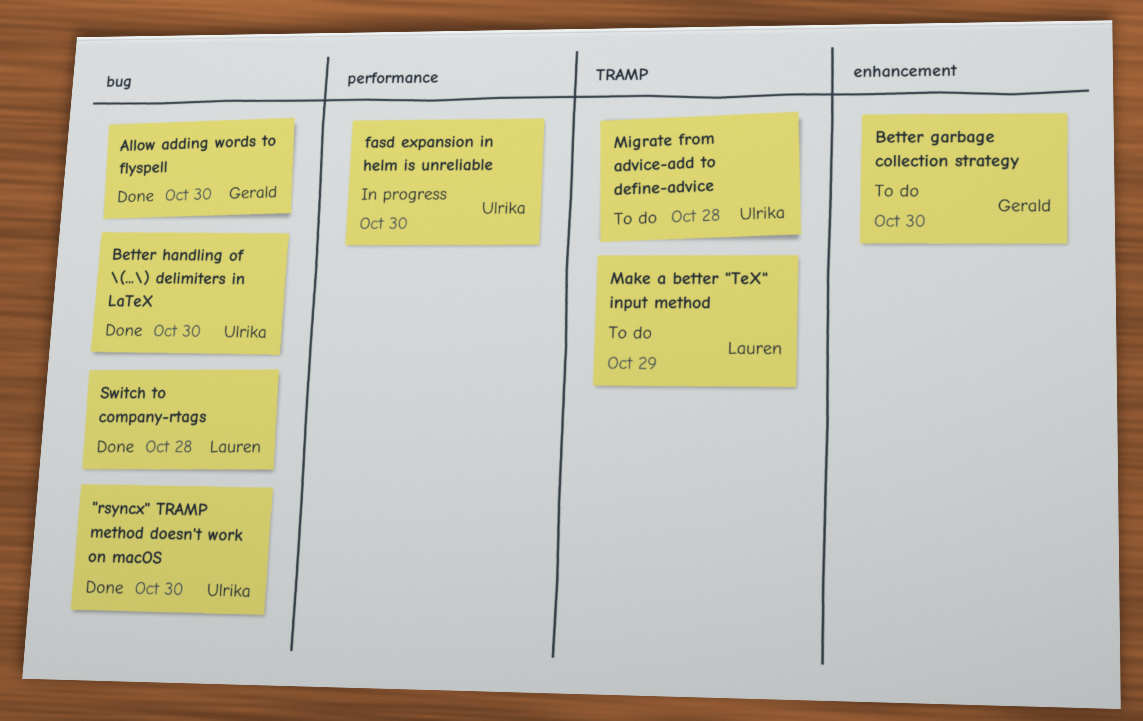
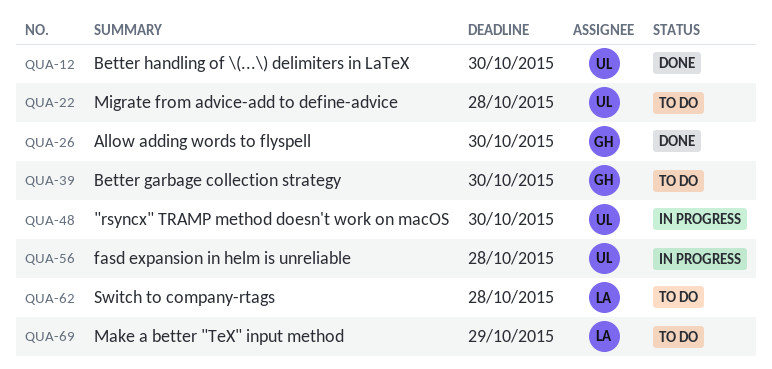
"rsyncx" TRAMP method doesn't work on macOS, status: Done -> In progress
fasd expansion in helm is unreliable, due: Oct 30 -> Oct 28
Switch to company-rtags, status: Done -> To do

